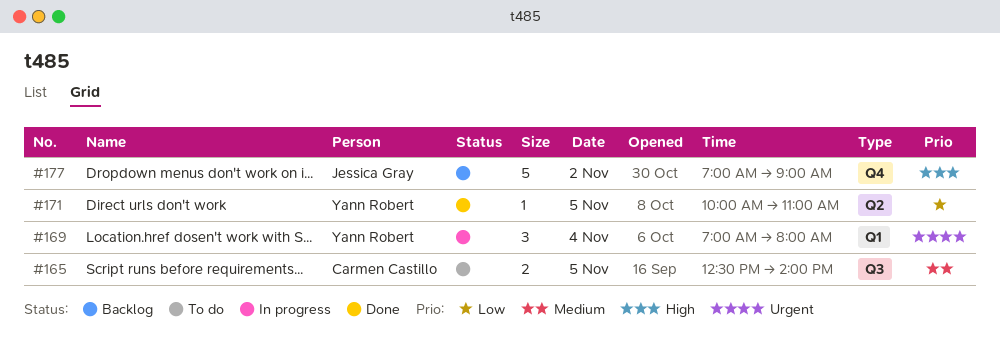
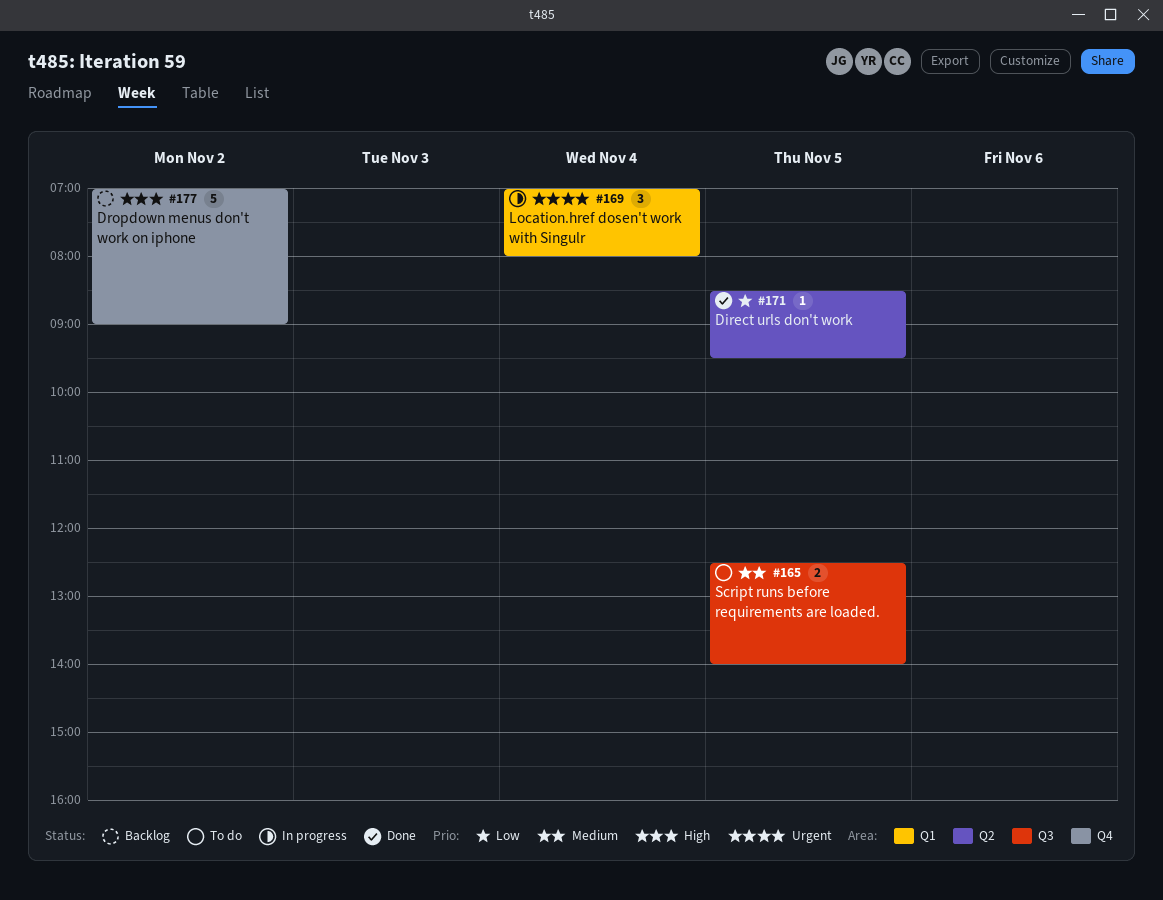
#171, begins: 10:00 -> 08:30
#171, ends: 11:00 -> 09:30

